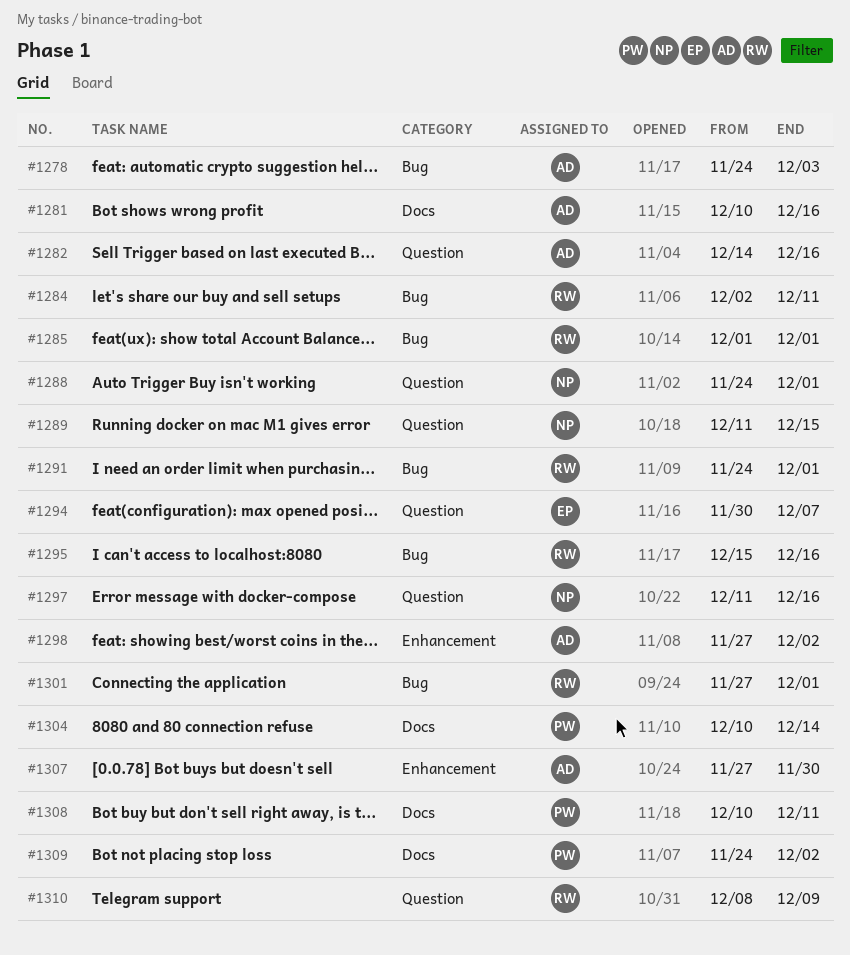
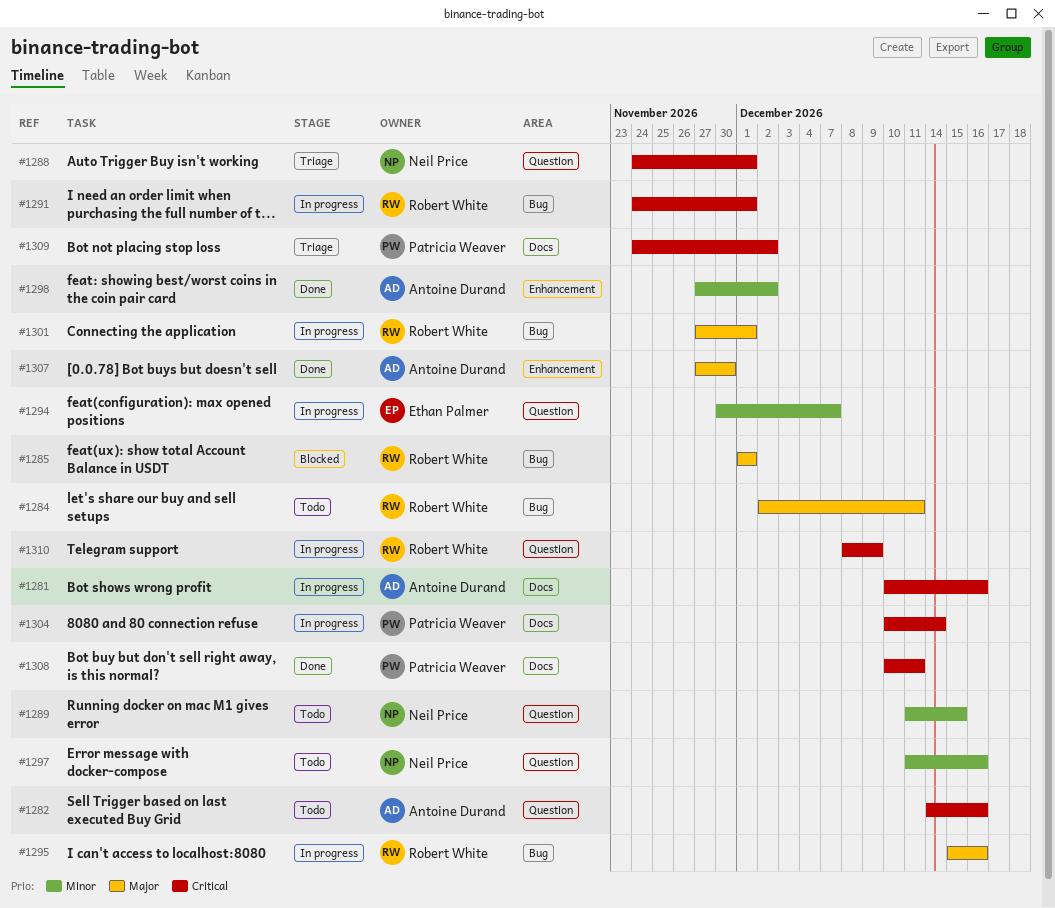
#1278: present -> none

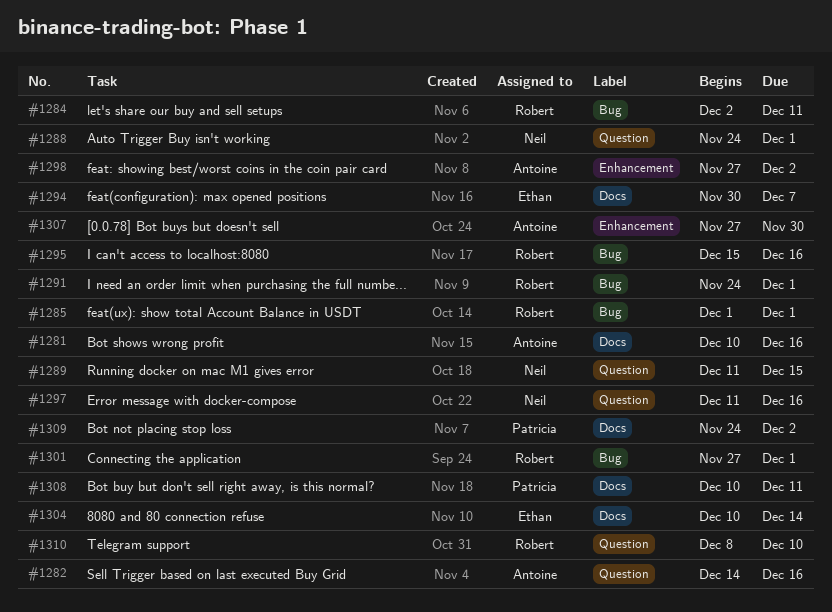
#1294, label: Question -> Docs
#1304, owner: Patricia Weaver -> Ethan Palmer
#1310, due: Dec 9 -> Dec 10

